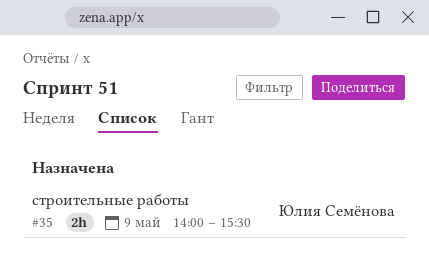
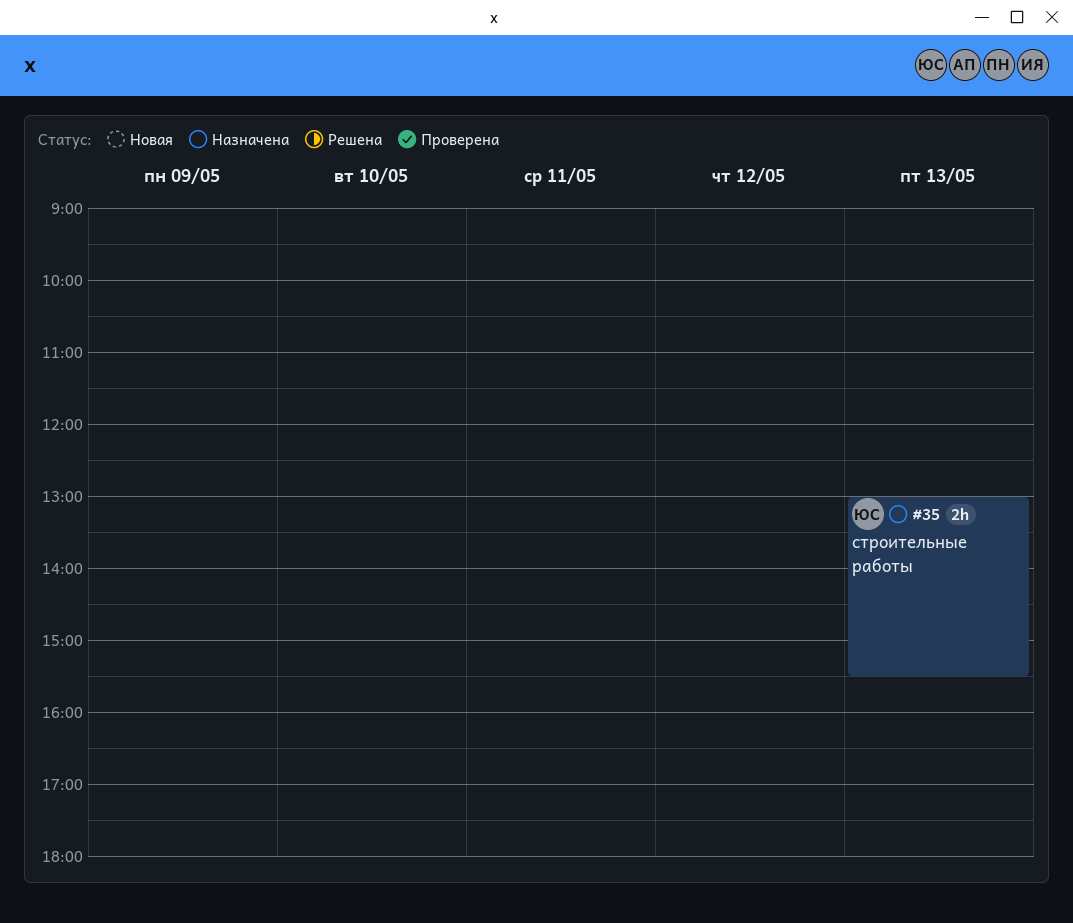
#35, day: May 9 -> May 13
#35, begins: 14:00 -> 13:00

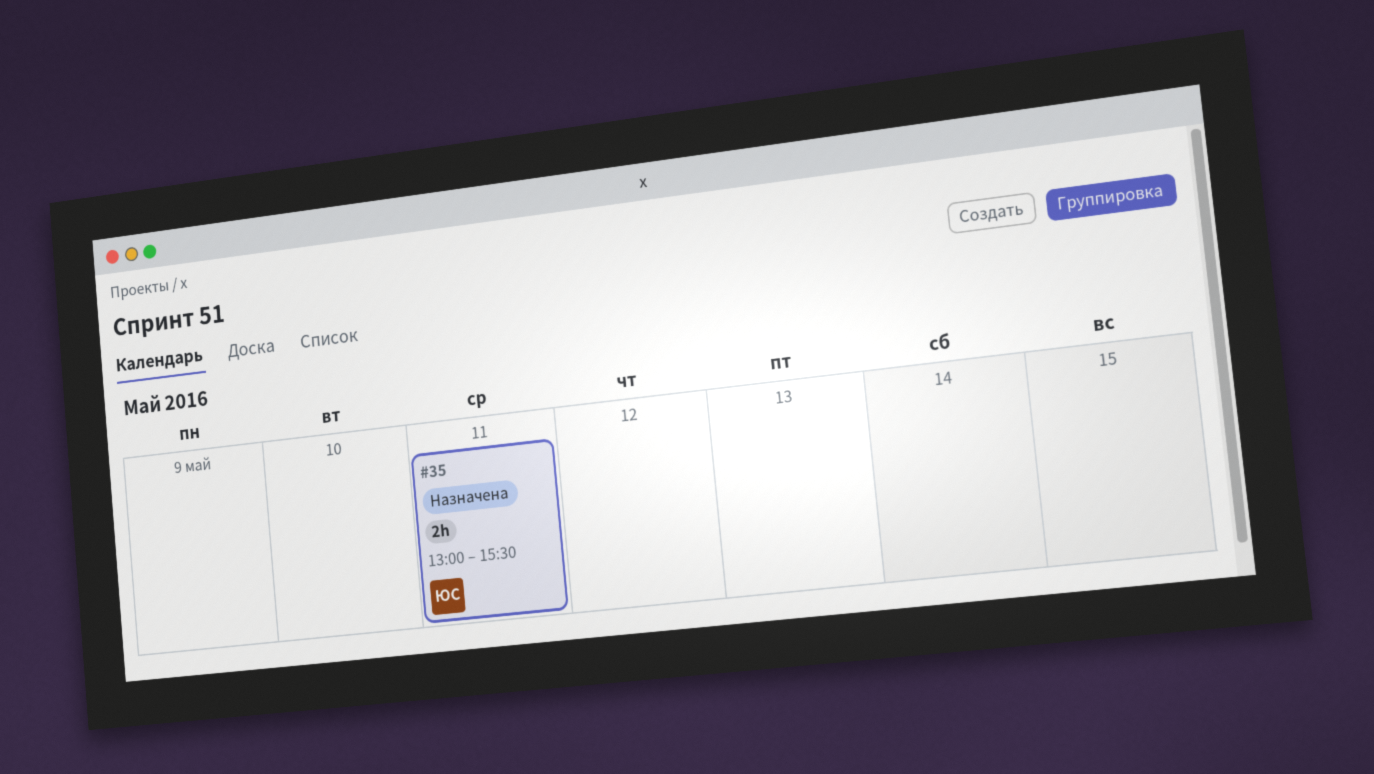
#35, day: May 13 -> May 11

